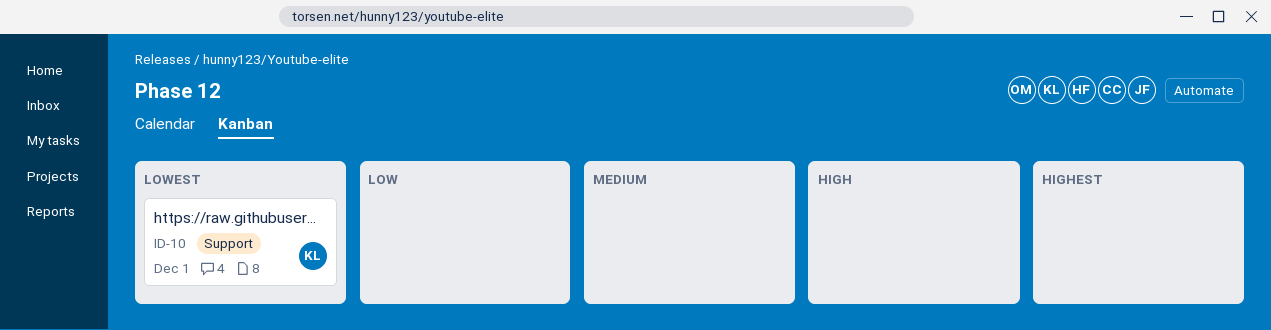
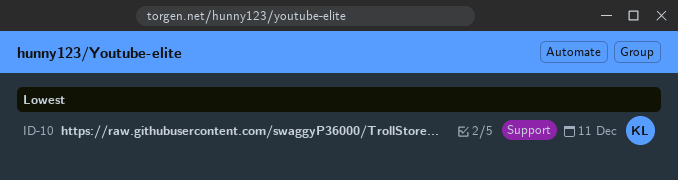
ID-10, due: Dec 1 -> Dec 11

